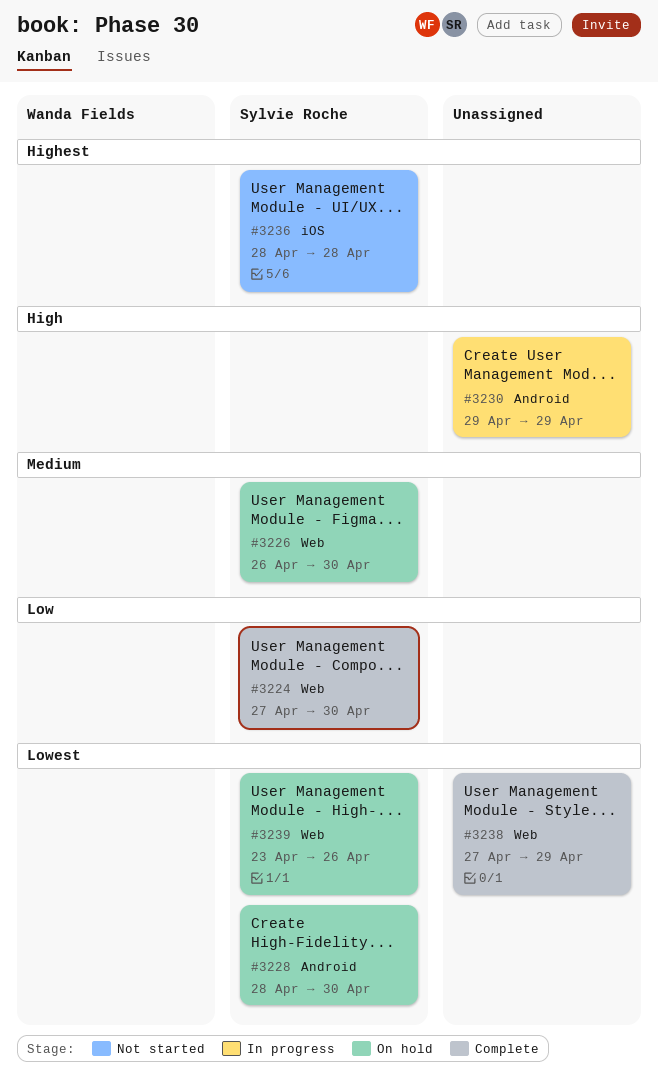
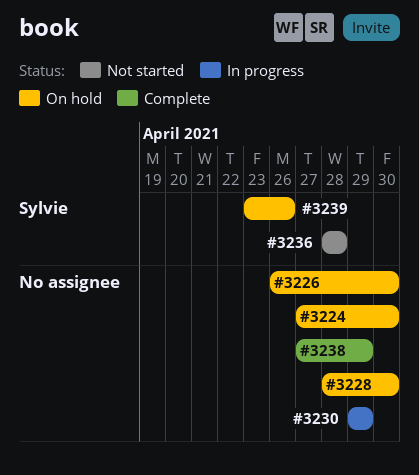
#3224, status: Complete -> On hold
#3224, owner: Sylvie Roche -> none
#3226, owner: Sylvie Roche -> none
#3228, owner: Sylvie Roche -> none

